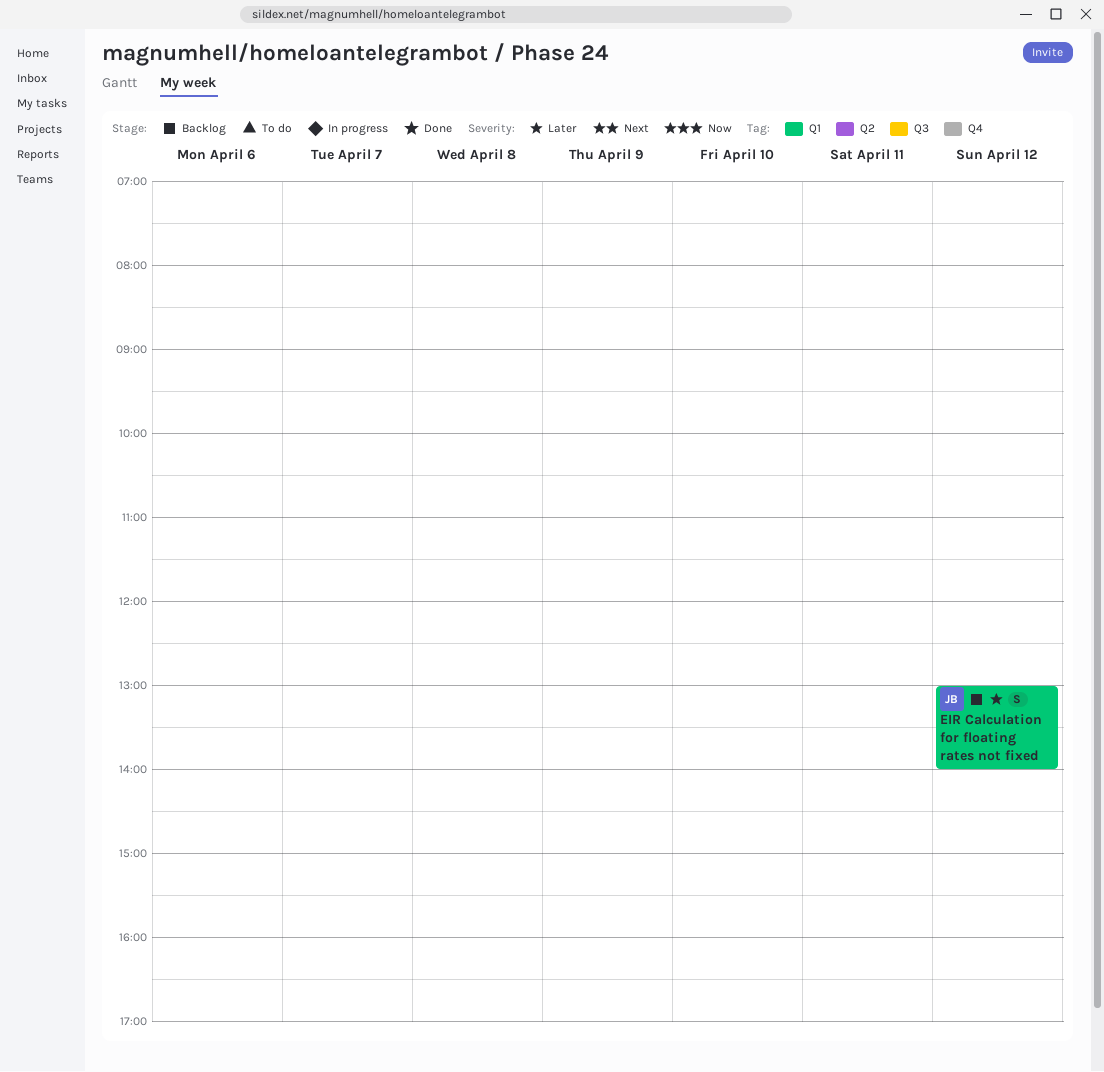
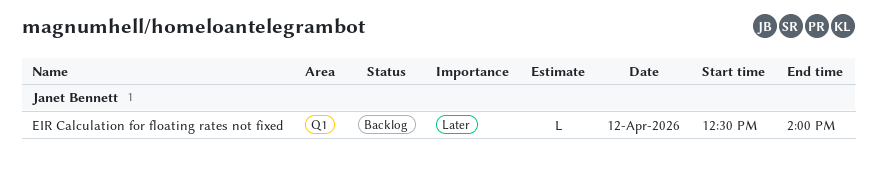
EIR Calculation for floating rates not fixed, estimate: S -> L
EIR Calculation for floating rates not fixed, begins: 13:00 -> 12:30

